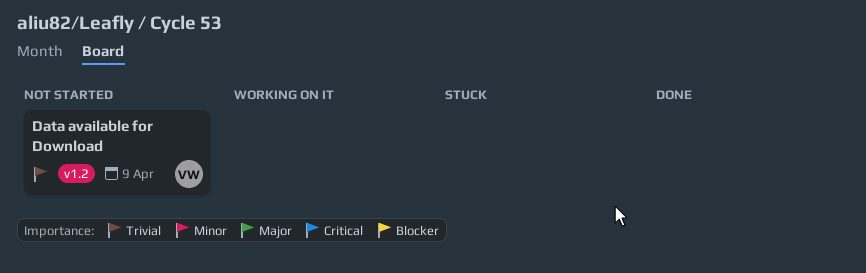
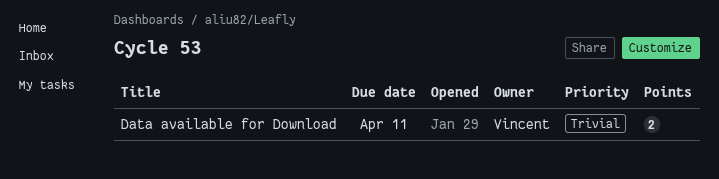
Data available for Download, due: Apr 9 -> Apr 11

